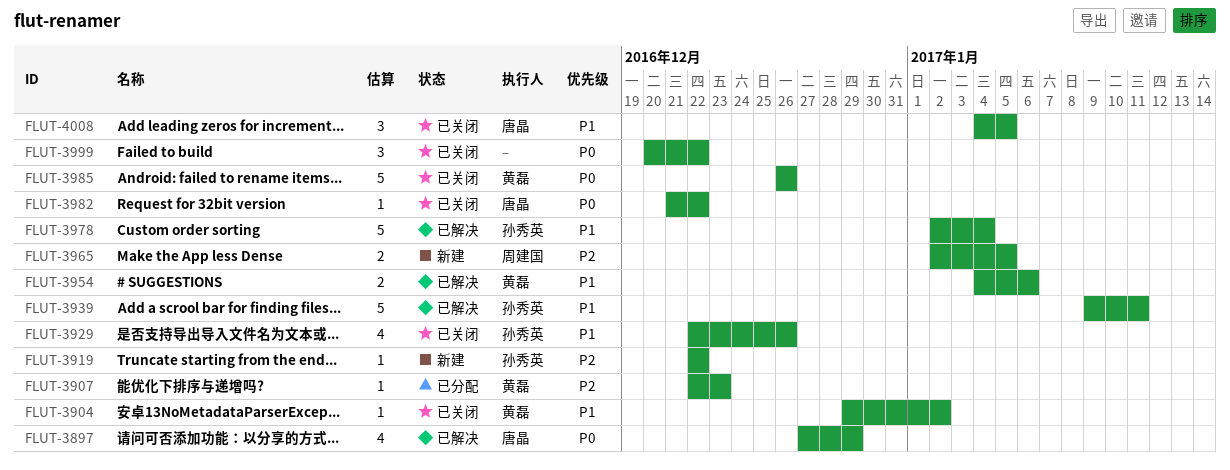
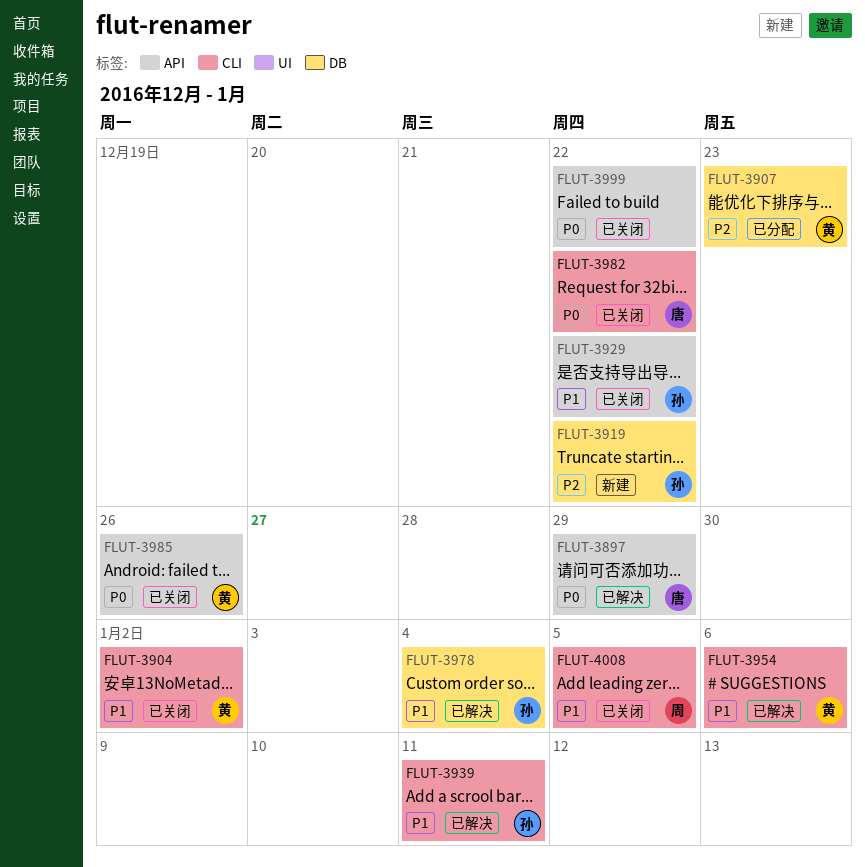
FLUT-3929, due: Dec 26 -> Dec 22
FLUT-3965: present -> none
FLUT-4008, owner: 唐晶 -> 周建国

